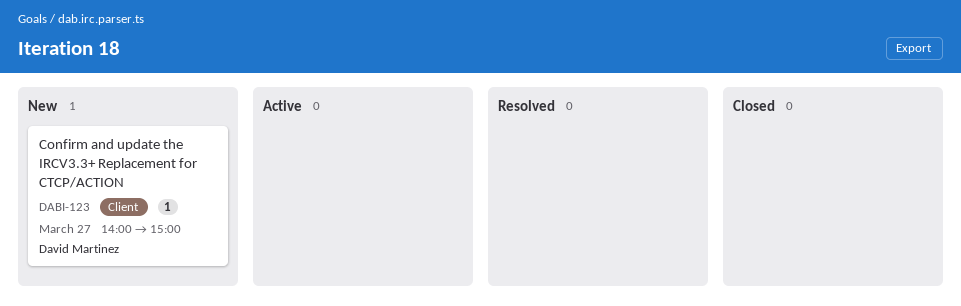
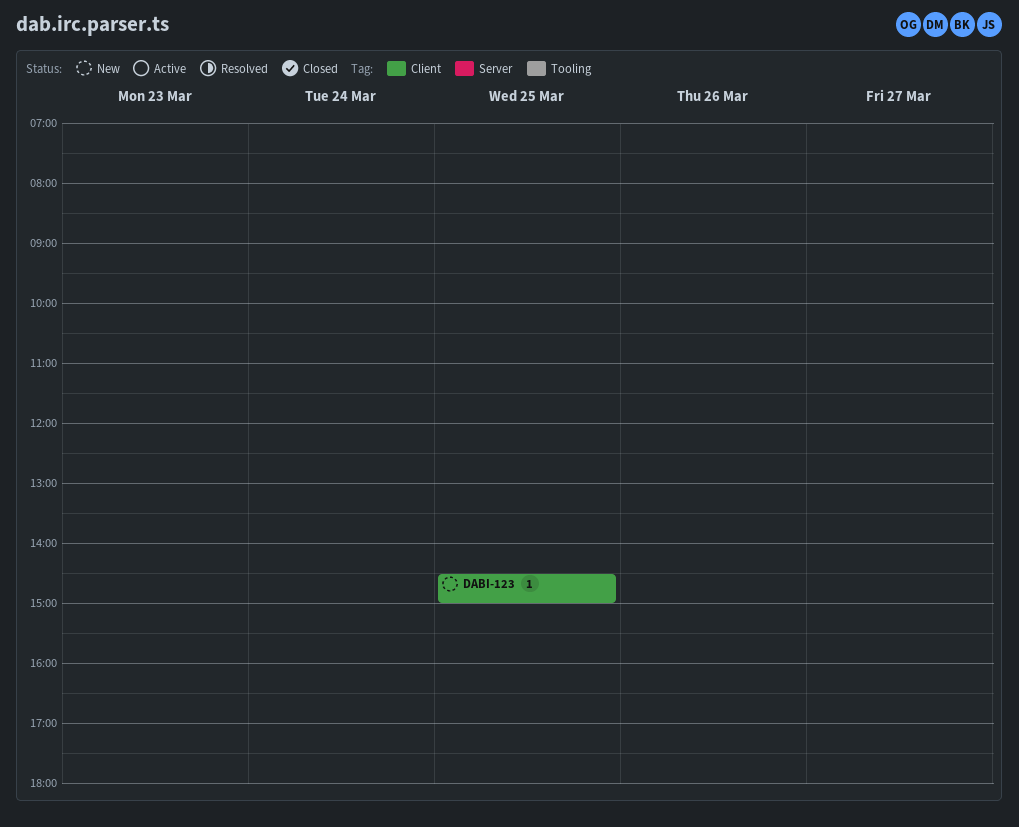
DABI-123, day: Mar 27 -> Mar 25
DABI-123, begins: 14:00 -> 14:30

